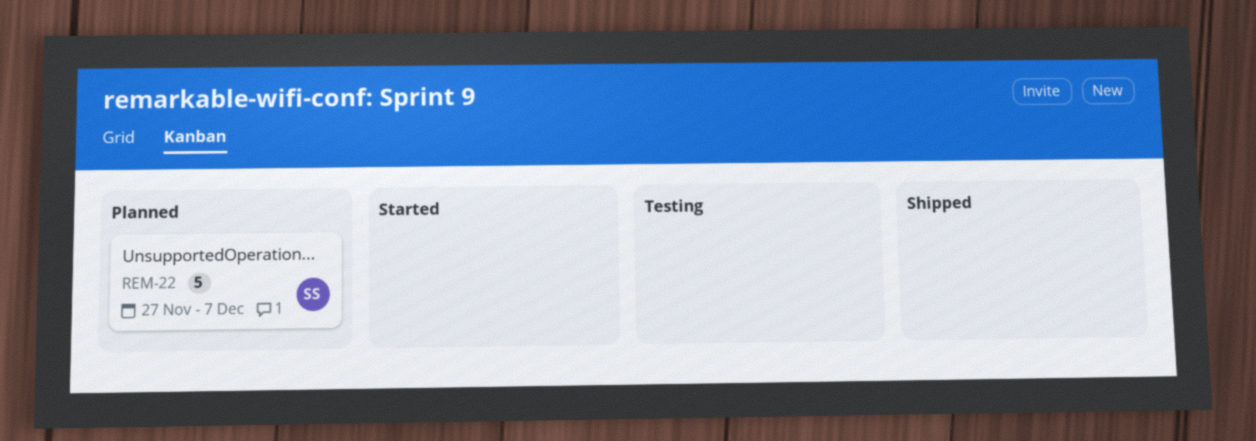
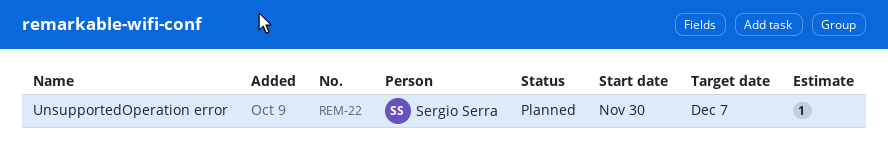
REM-22, estimate: 5 -> 1
REM-22, start: Nov 27 -> Nov 30

